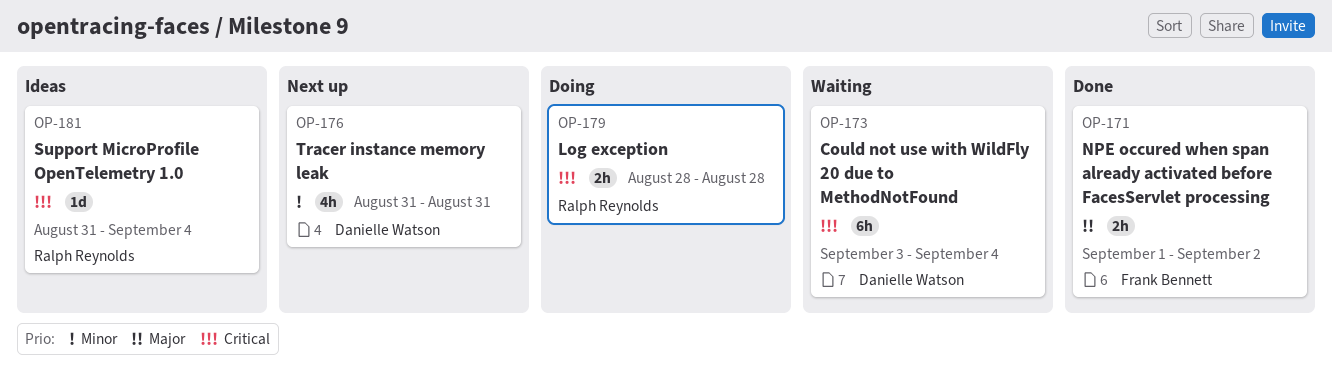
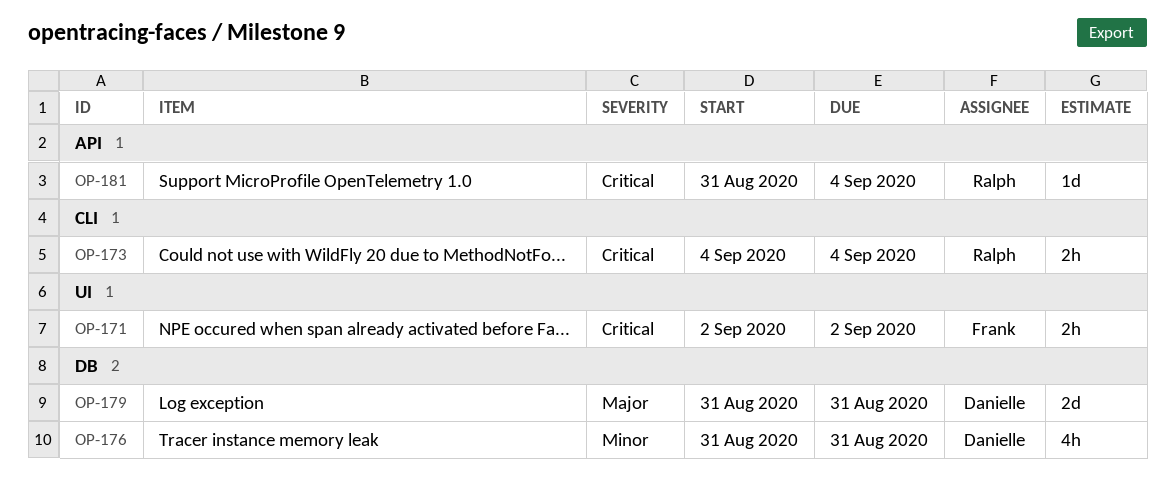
OP-171, priority: Major -> Critical
OP-171, start: Sep 1 -> Sep 2
OP-173, owner: Danielle Watson -> Ralph Reynolds
OP-173, estimate: 6h -> 2h
OP-173, start: Sep 3 -> Sep 4
OP-179, owner: Ralph Reynolds -> Danielle Watson
OP-179, priority: Critical -> Major
OP-179, estimate: 2h -> 2d
OP-179, start: Aug 28 -> Aug 31
OP-179, due: Aug 28 -> Aug 31

